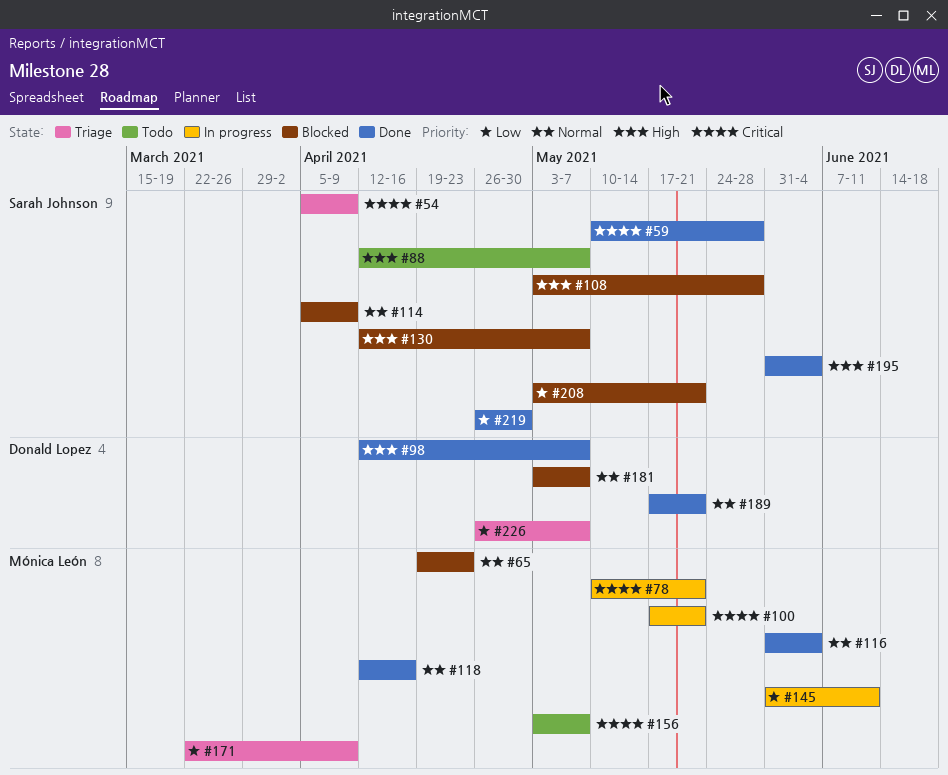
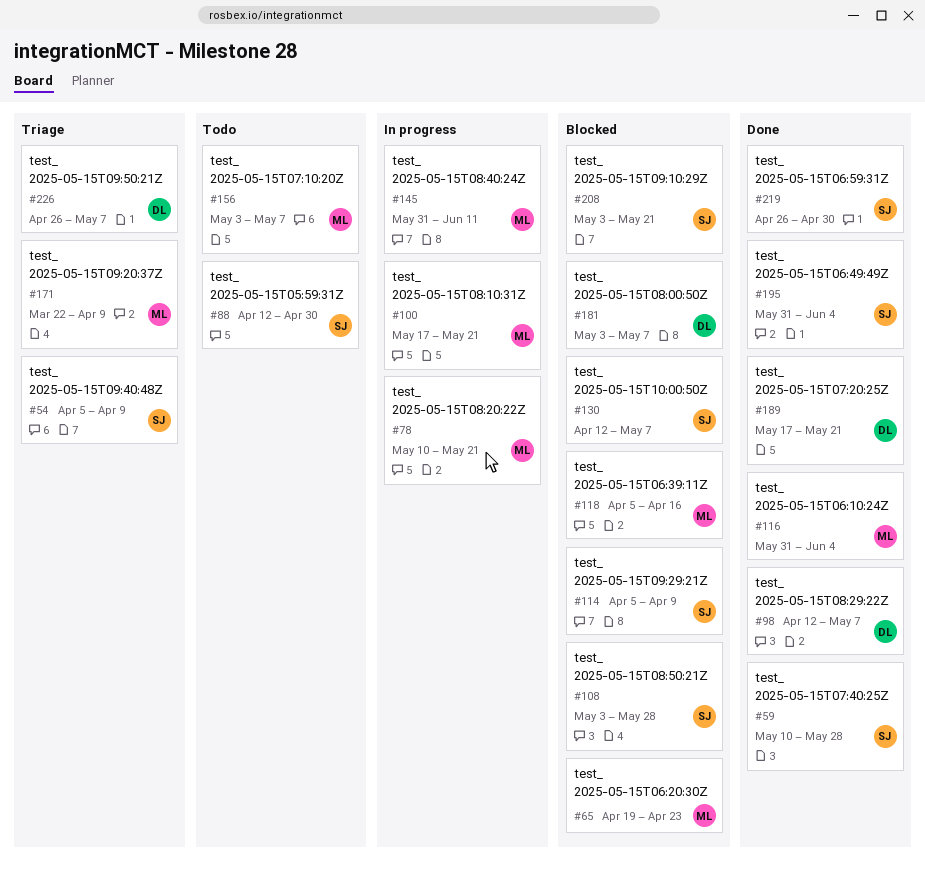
#88, due: May 7 -> Apr 30
#118, status: Done -> Blocked
#118, start: Apr 12 -> Apr 5

